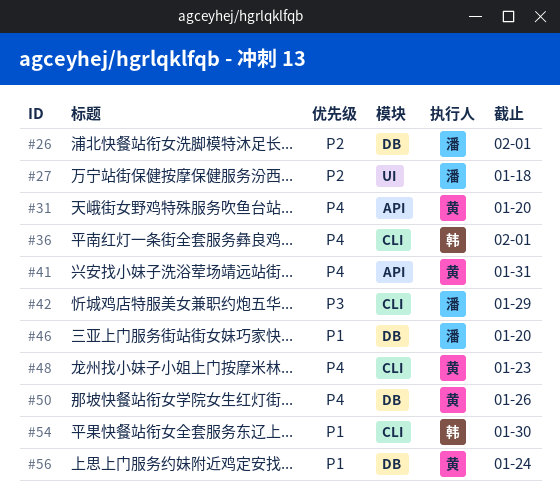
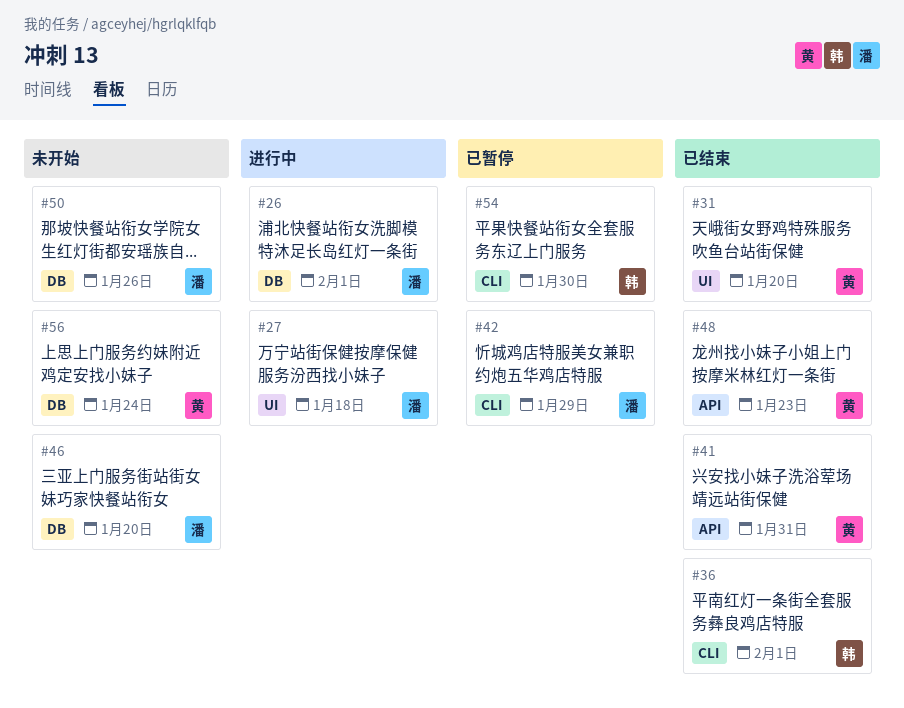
#31, label: API -> UI
#48, label: CLI -> API
#50, owner: 黄 -> 潘

